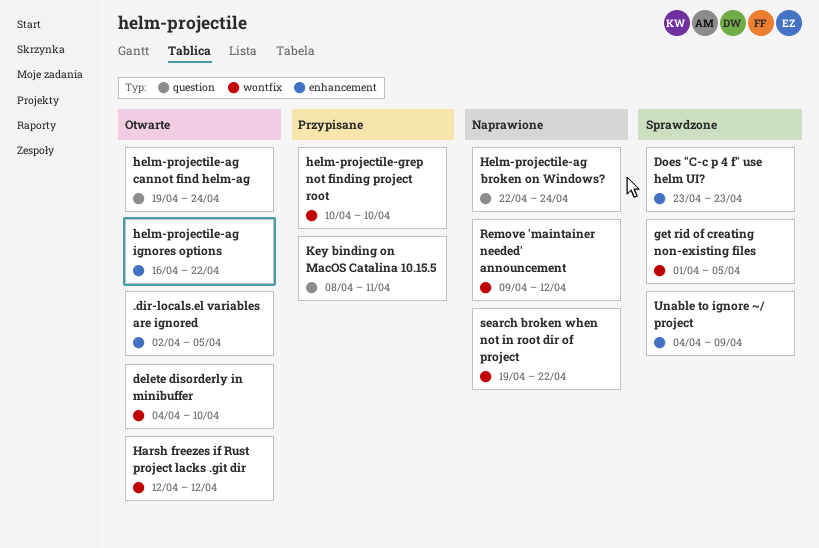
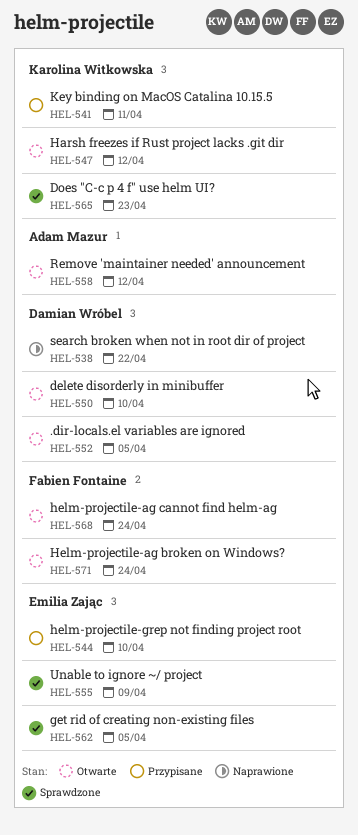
Helm-projectile-ag broken on Windows?, status: Naprawione -> Otwarte
helm-projectile-ag ignores options: present -> none
Remove 'maintainer needed' announcement, status: Naprawione -> Otwarte

